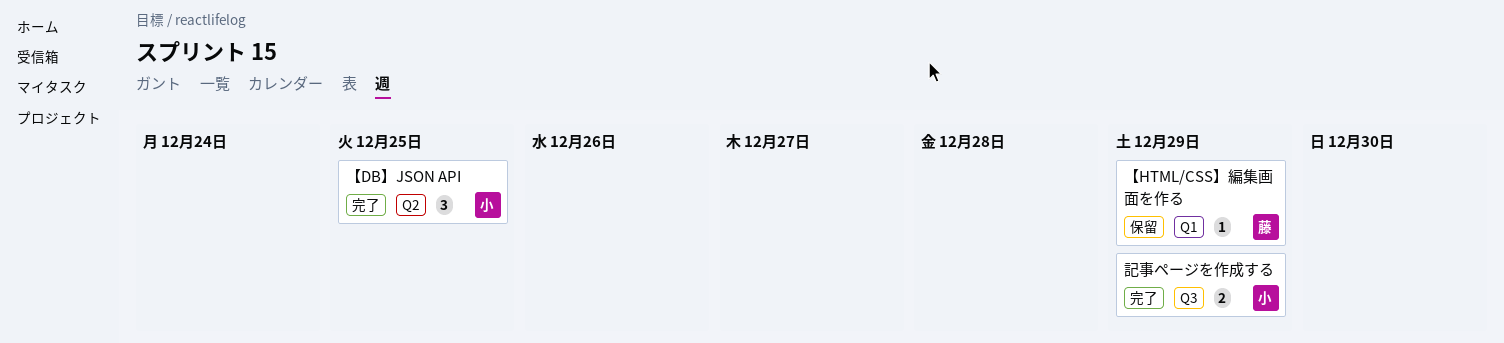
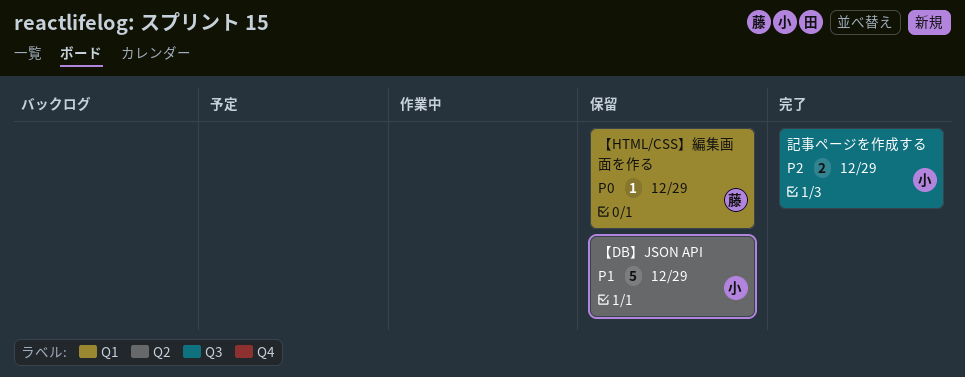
【DB】JSON API, status: 完了 -> 保留
【DB】JSON API, estimate: 3 -> 5
【DB】JSON API, due: Dec 25 -> Dec 29

